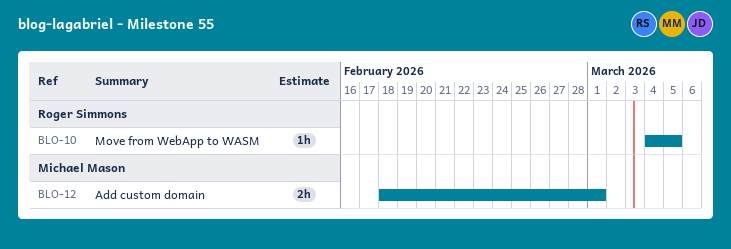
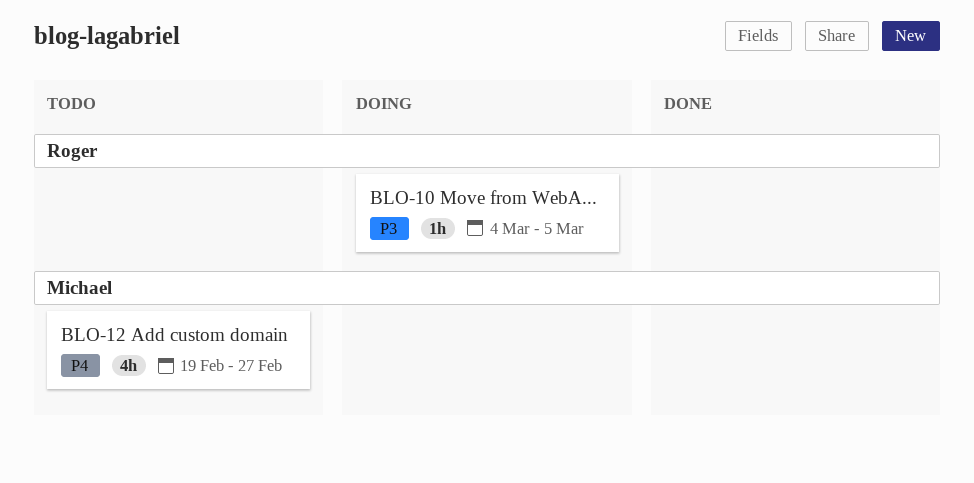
BLO-12, estimate: 2h -> 4h
BLO-12, start: Feb 18 -> Feb 19
BLO-12, due: Mar 1 -> Feb 27

